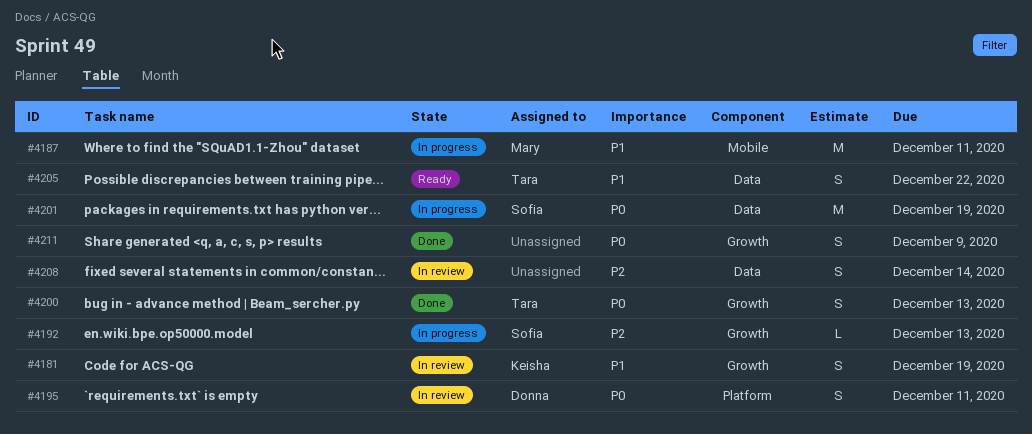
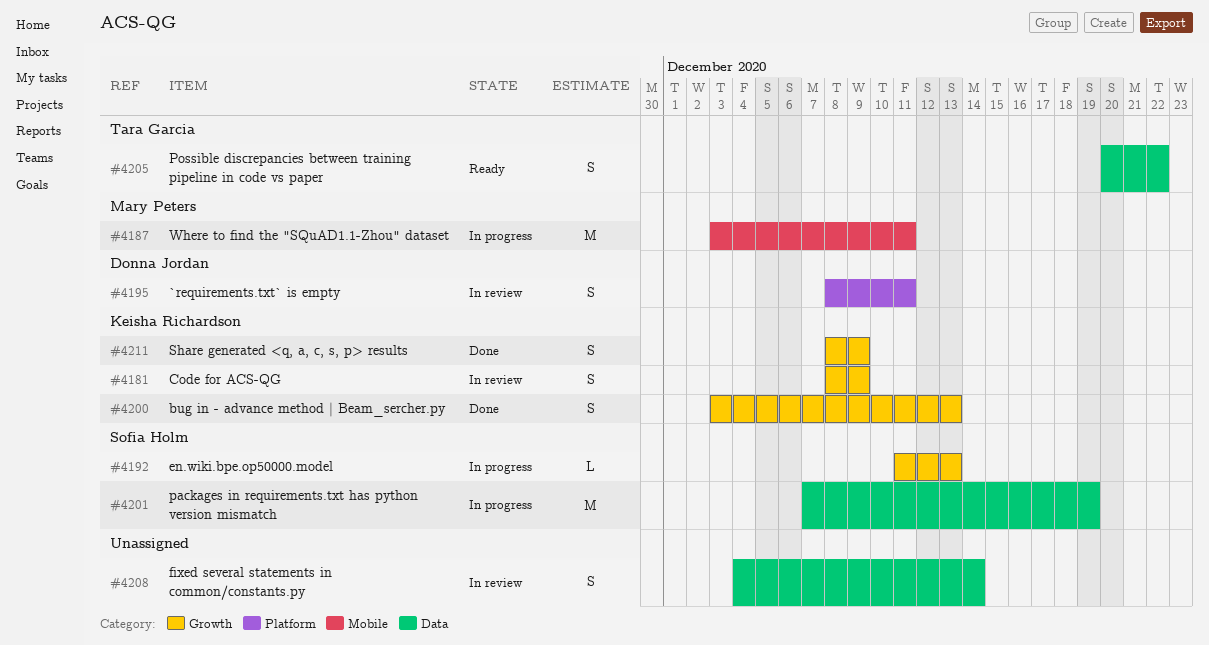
#4181, due: Dec 19 -> Dec 9
#4200, owner: Tara Garcia -> Keisha Richardson
#4211, owner: none -> Keisha Richardson

